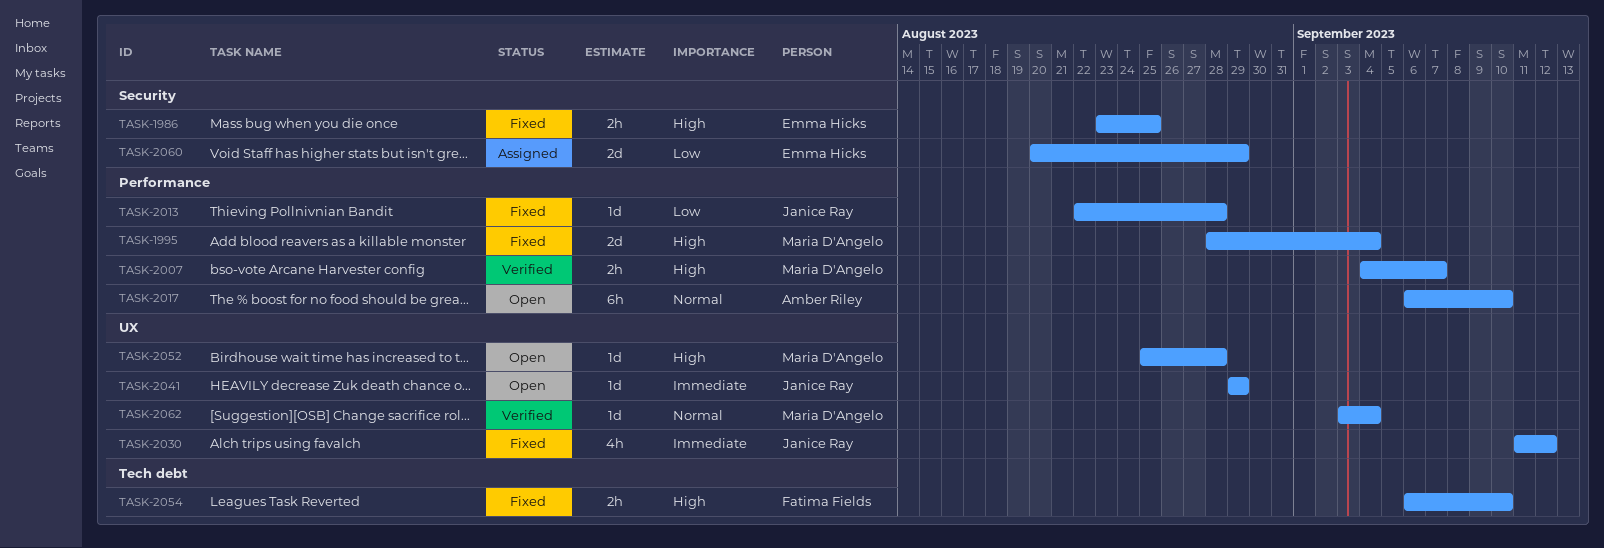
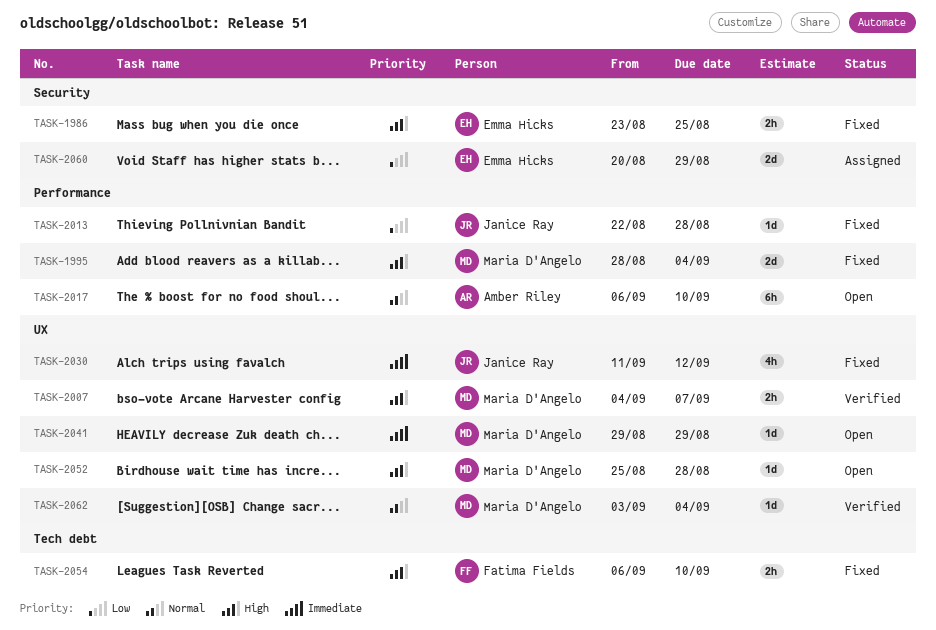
TASK-2007, label: Performance -> UX
TASK-2041, owner: Janice Ray -> Maria D'Angelo

